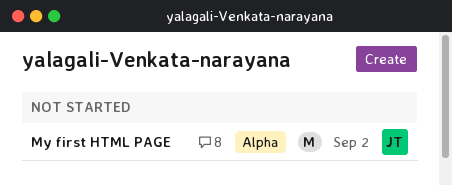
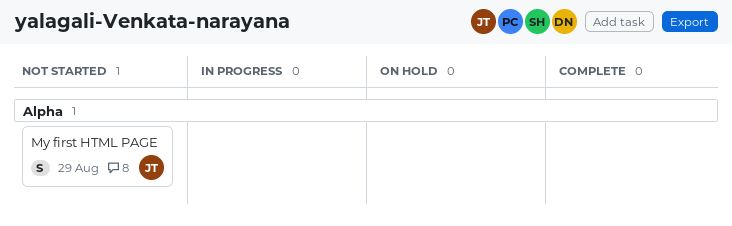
My first HTML PAGE, estimate: M -> S
My first HTML PAGE, due: Sep 2 -> Aug 29

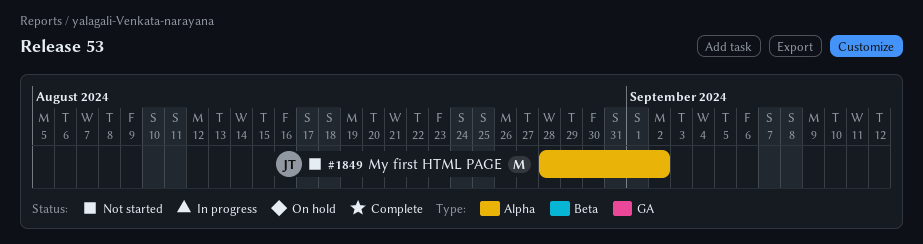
My first HTML PAGE, estimate: S -> M
My first HTML PAGE, due: Aug 29 -> Sep 2

